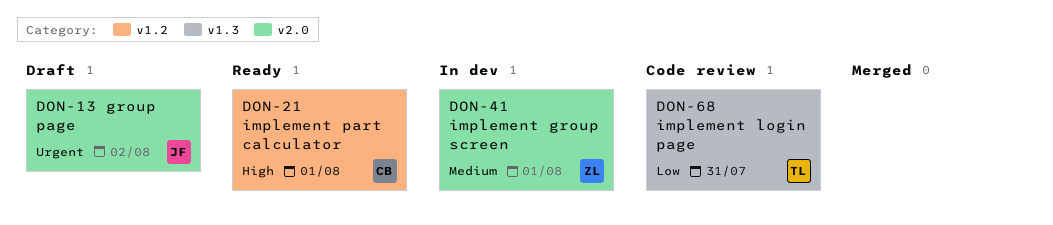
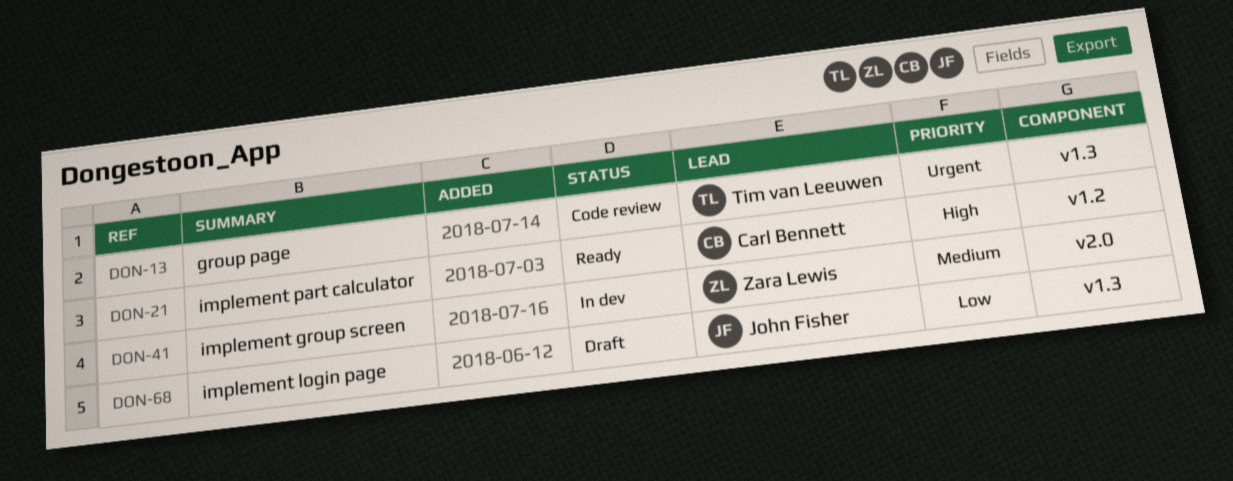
DON-13, status: Draft -> Code review
DON-13, owner: John Fisher -> Tim van Leeuwen
DON-13, label: v2.0 -> v1.3
DON-68, status: Code review -> Draft
DON-68, owner: Tim van Leeuwen -> John Fisher

